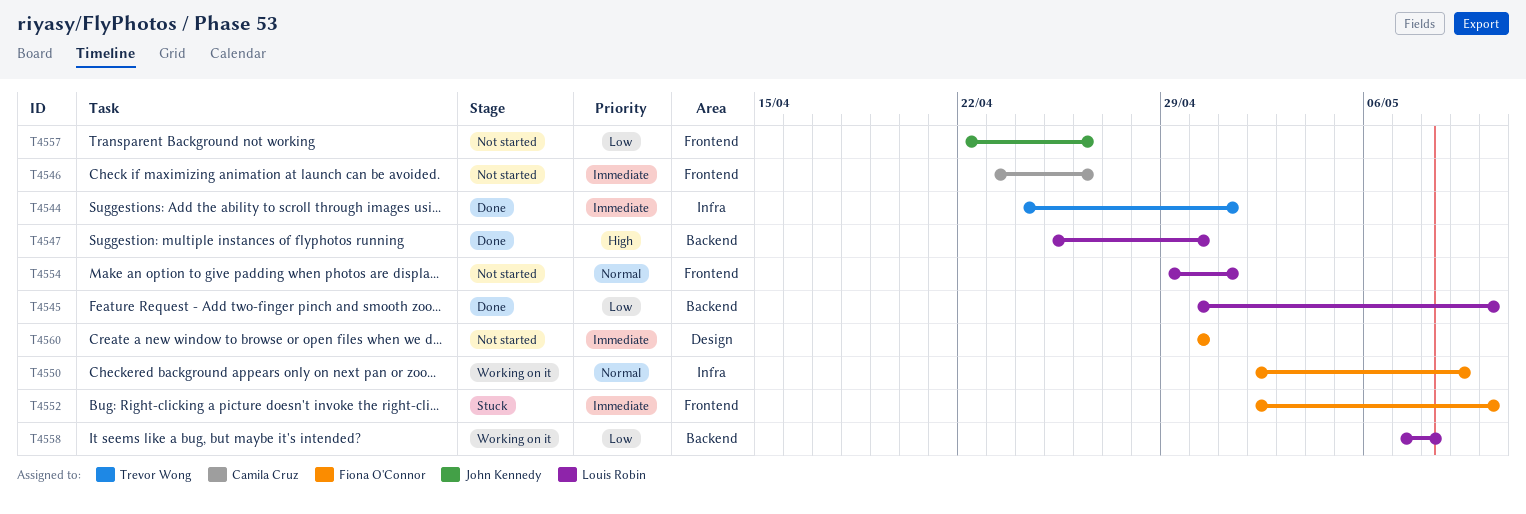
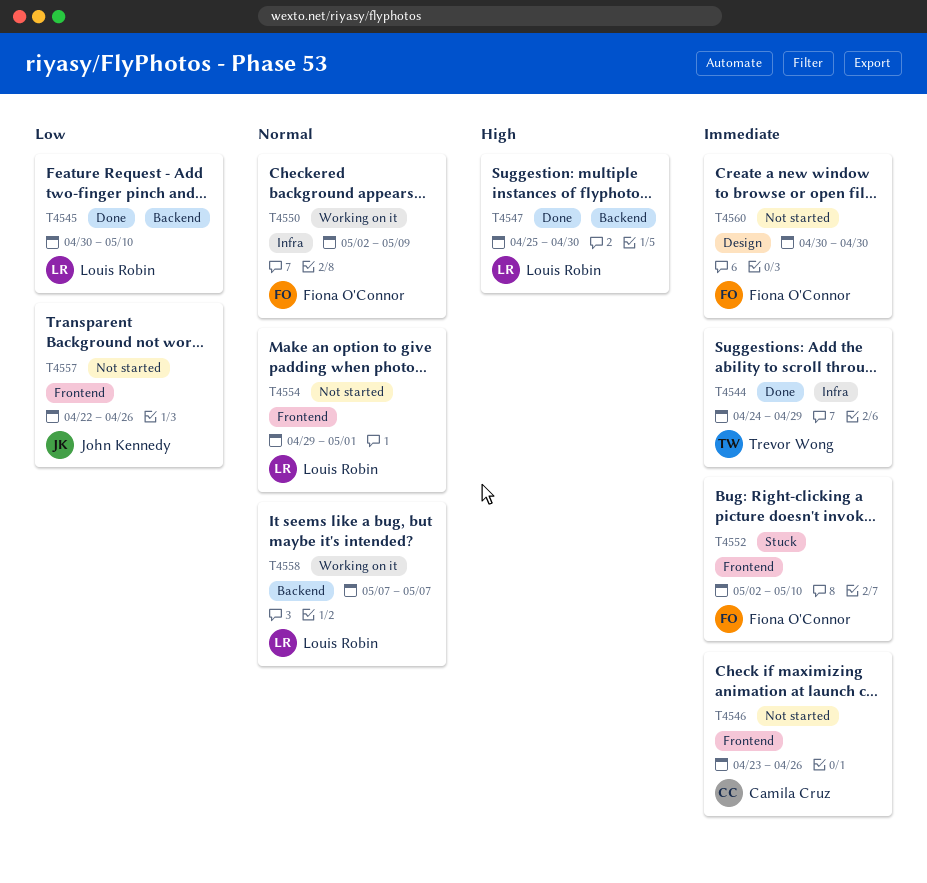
T4544, due: May 1 -> Apr 29
T4558, priority: Low -> Normal
T4558, due: May 8 -> May 7

